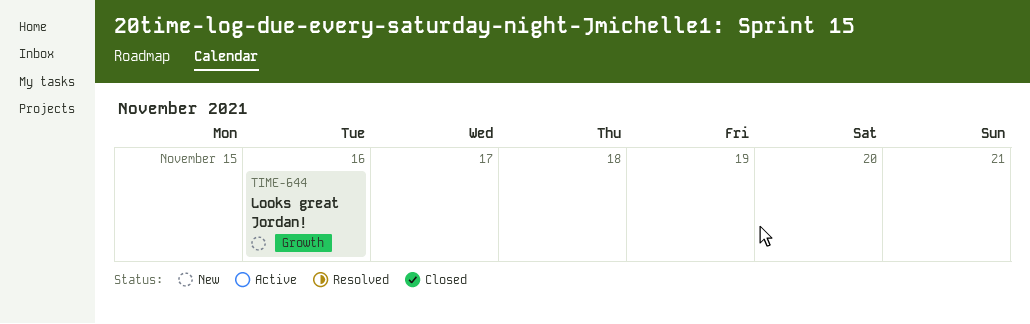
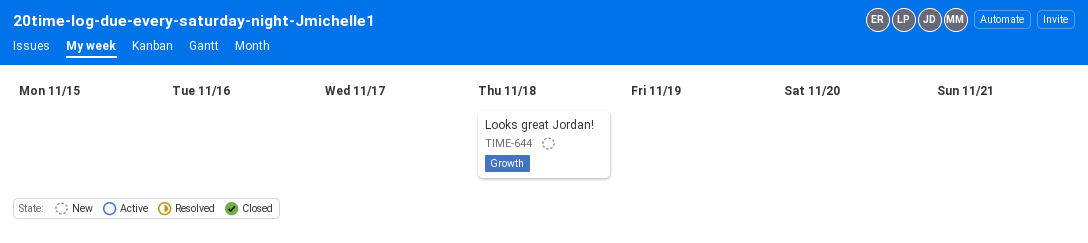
TIME-644, due: Nov 16 -> Nov 18

